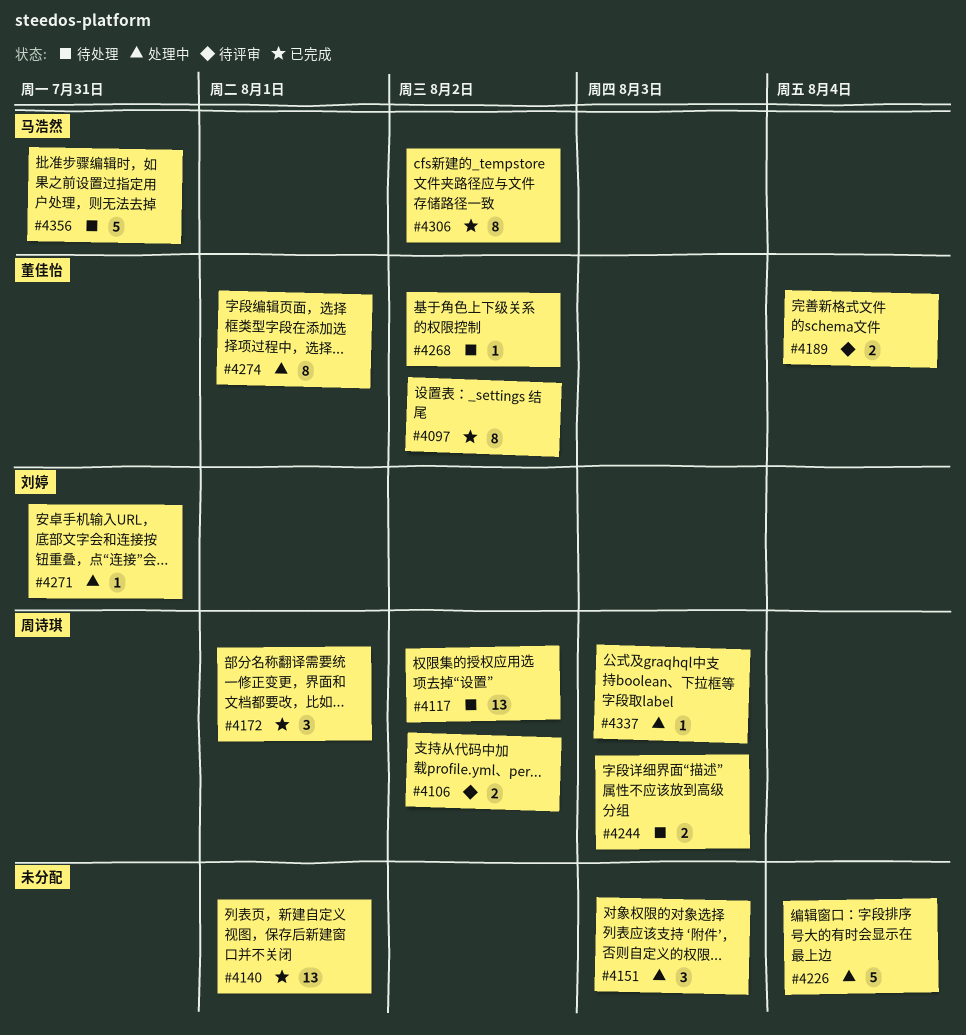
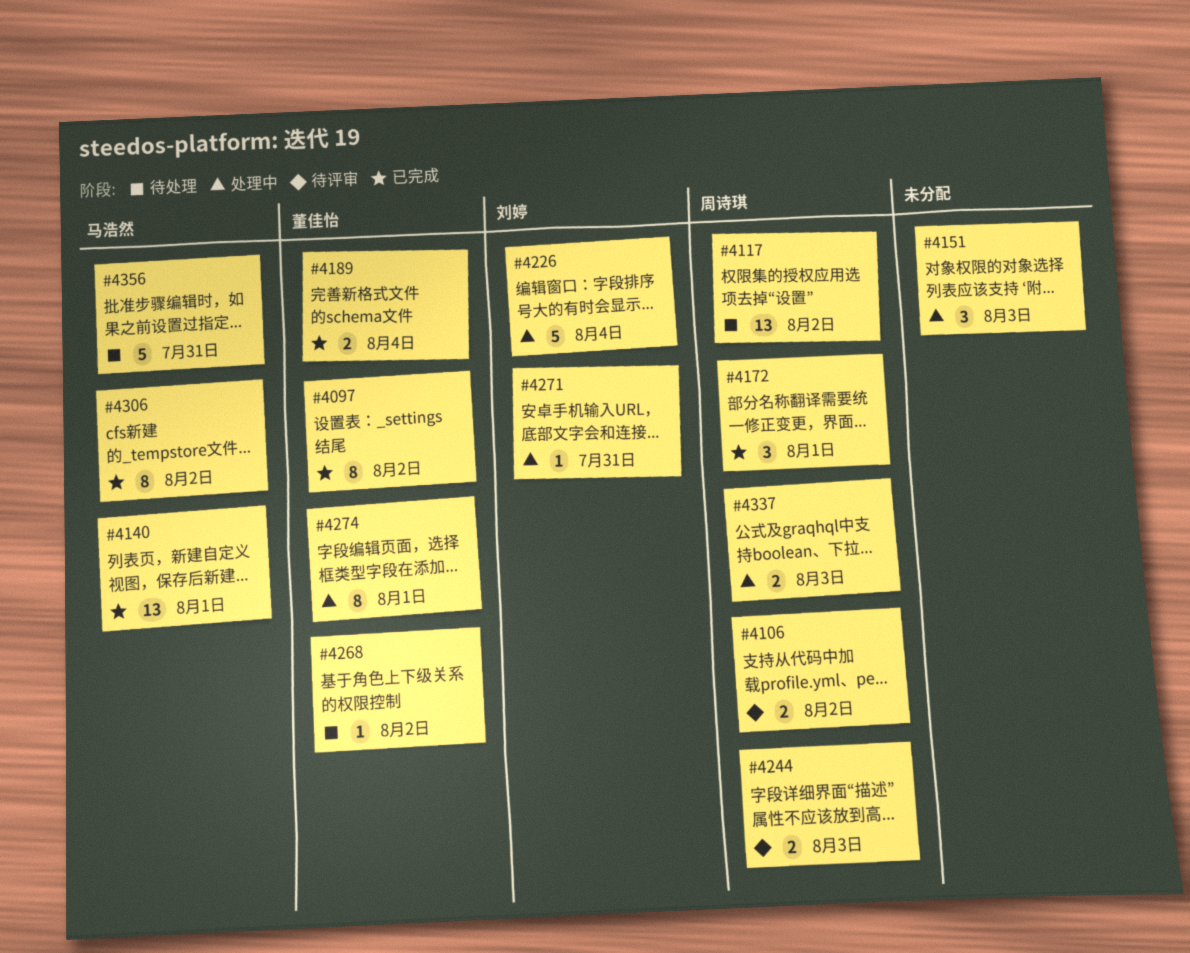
#4140, owner: none -> 马浩然
#4189, status: 待评审 -> 已完成
#4226, owner: none -> 刘婷
#4244, status: 待处理 -> 待评审
#4337, estimate: 1 -> 2

